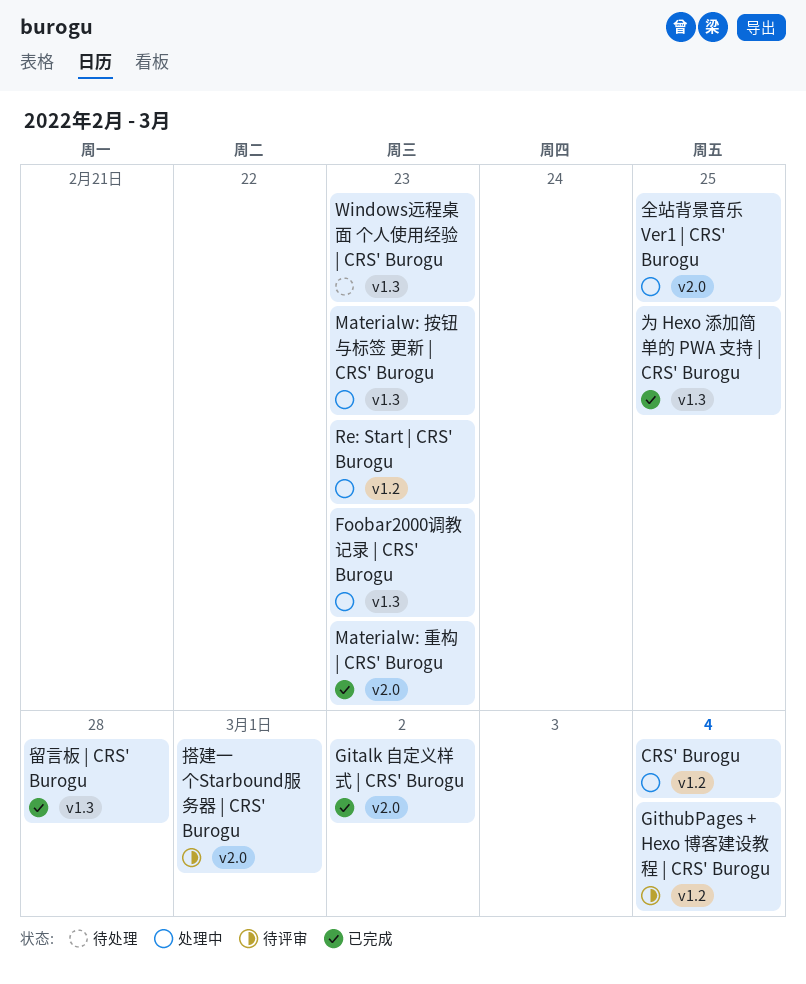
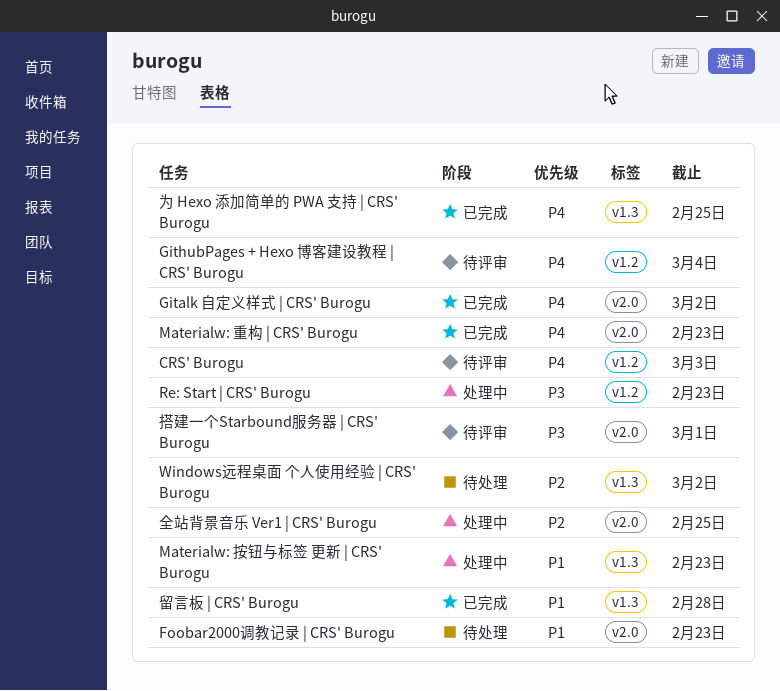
CRS' Burogu, status: 处理中 -> 待评审
CRS' Burogu, due: Mar 4 -> Mar 3
Foobar2000调教记录 | CRS' Burogu, status: 处理中 -> 待处理
Foobar2000调教记录 | CRS' Burogu, label: v1.3 -> v2.0
Windows远程桌面 个人使用经验 | CRS' Burogu, due: Feb 23 -> Mar 2

